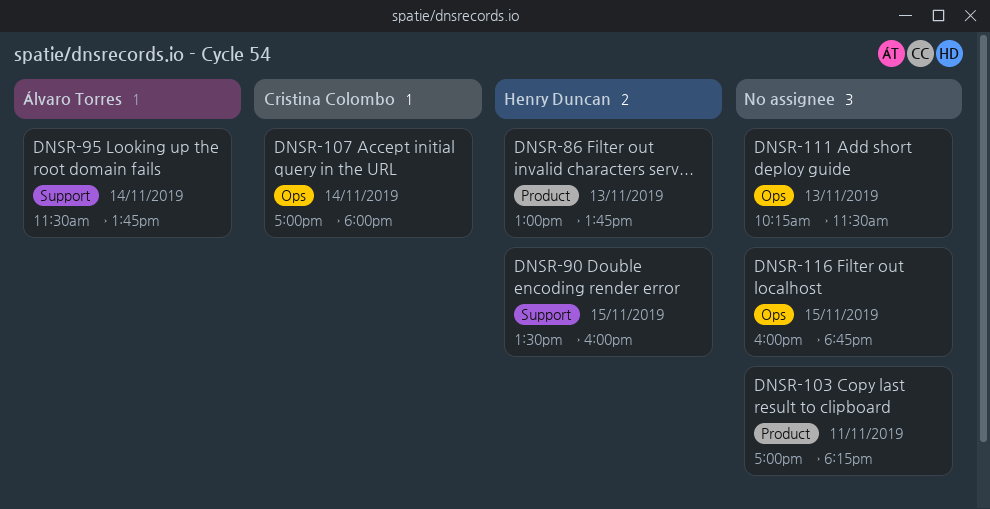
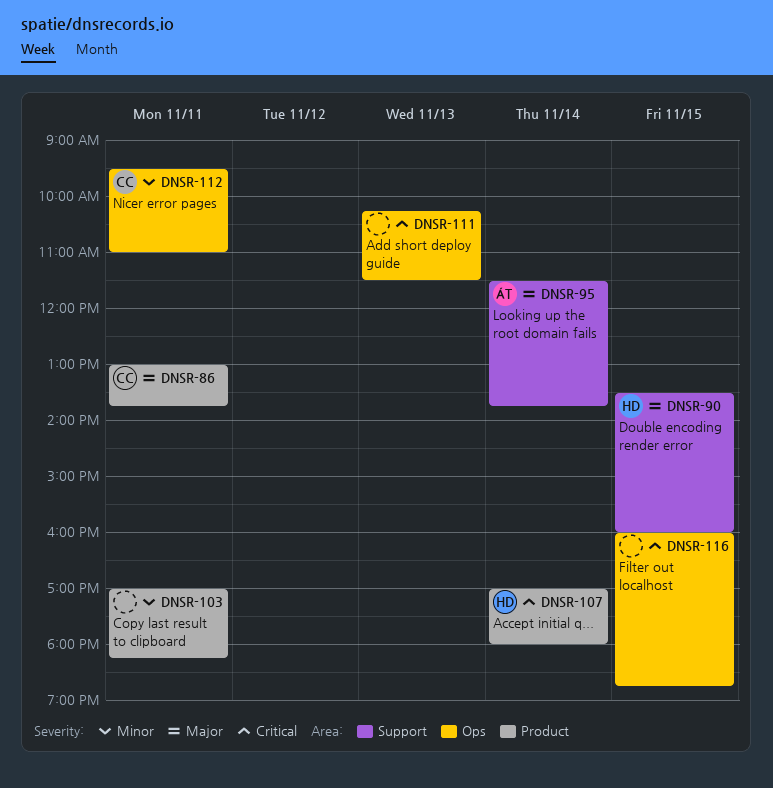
DNSR-86, owner: Henry Duncan -> Cristina Colombo
DNSR-86, day: Nov 13 -> Nov 11
DNSR-107, owner: Cristina Colombo -> Henry Duncan
DNSR-107, label: Ops -> Product
DNSR-112: none -> present

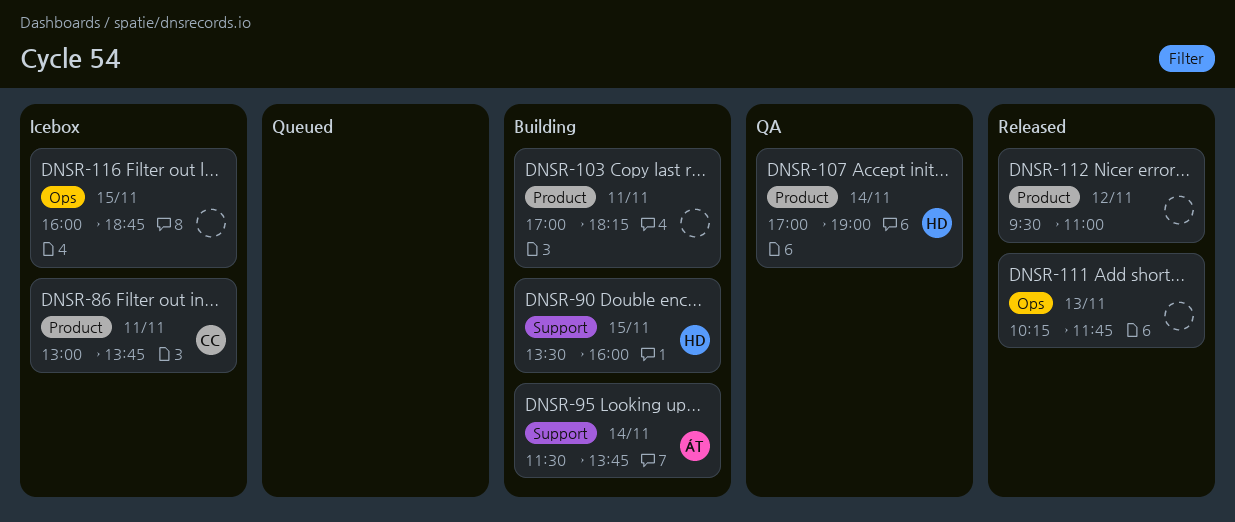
DNSR-107, ends: 18:00 -> 19:00
DNSR-111, ends: 11:30 -> 11:45
DNSR-112, owner: CC -> none
DNSR-112, label: Ops -> Product
DNSR-112, day: Nov 11 -> Nov 12

